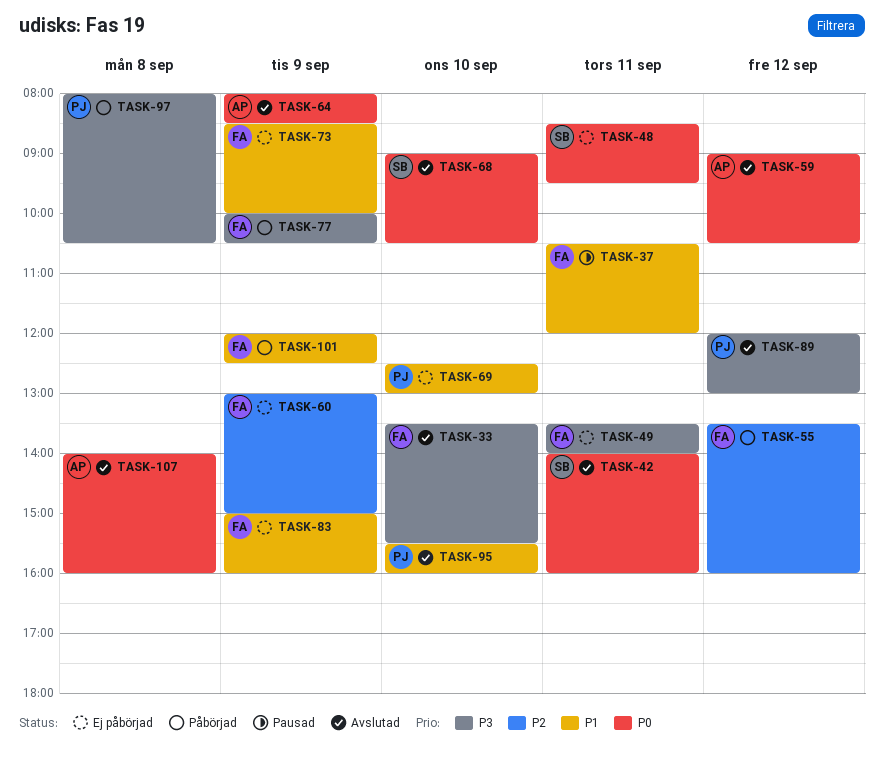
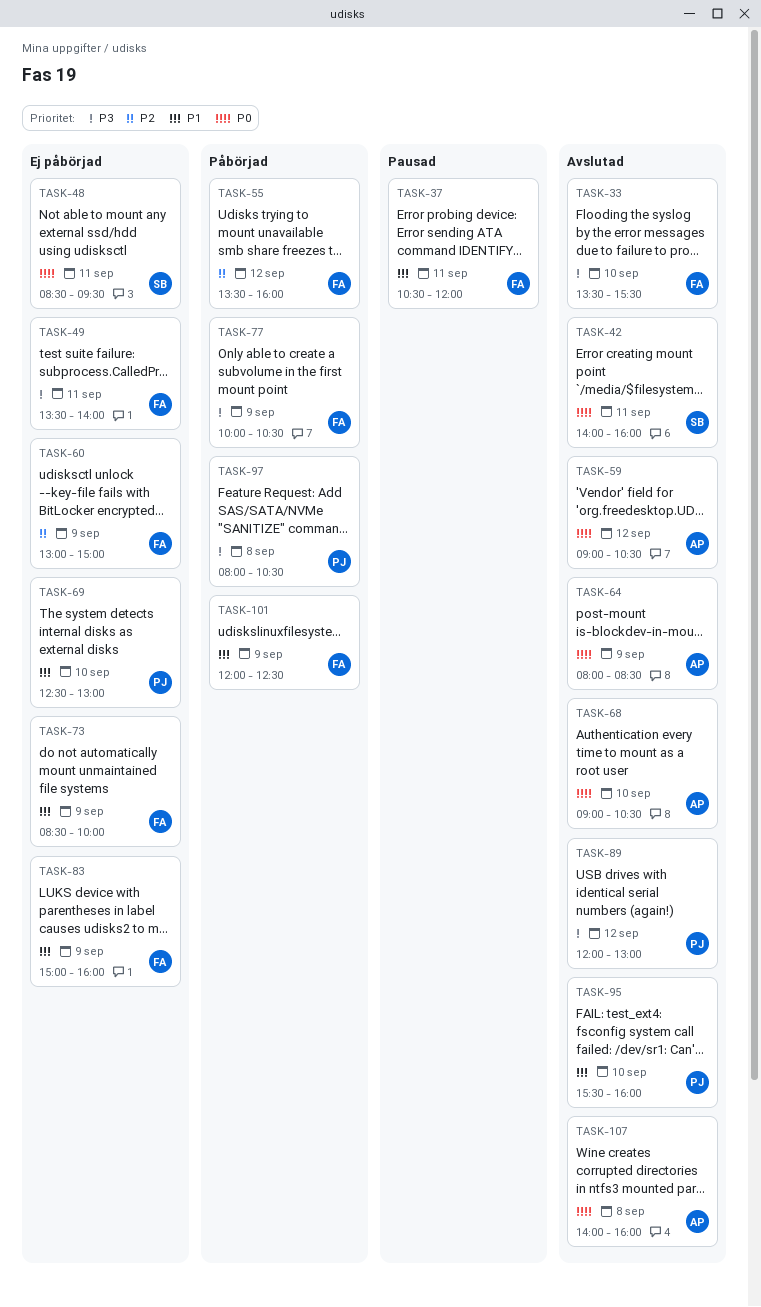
TASK-68, owner: SB -> AP

